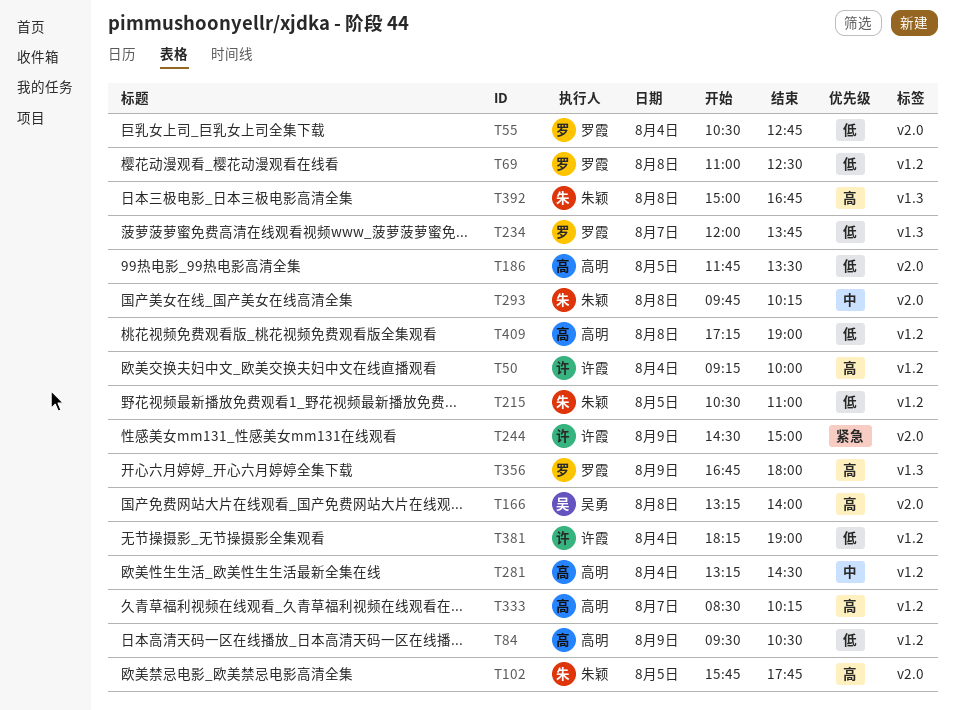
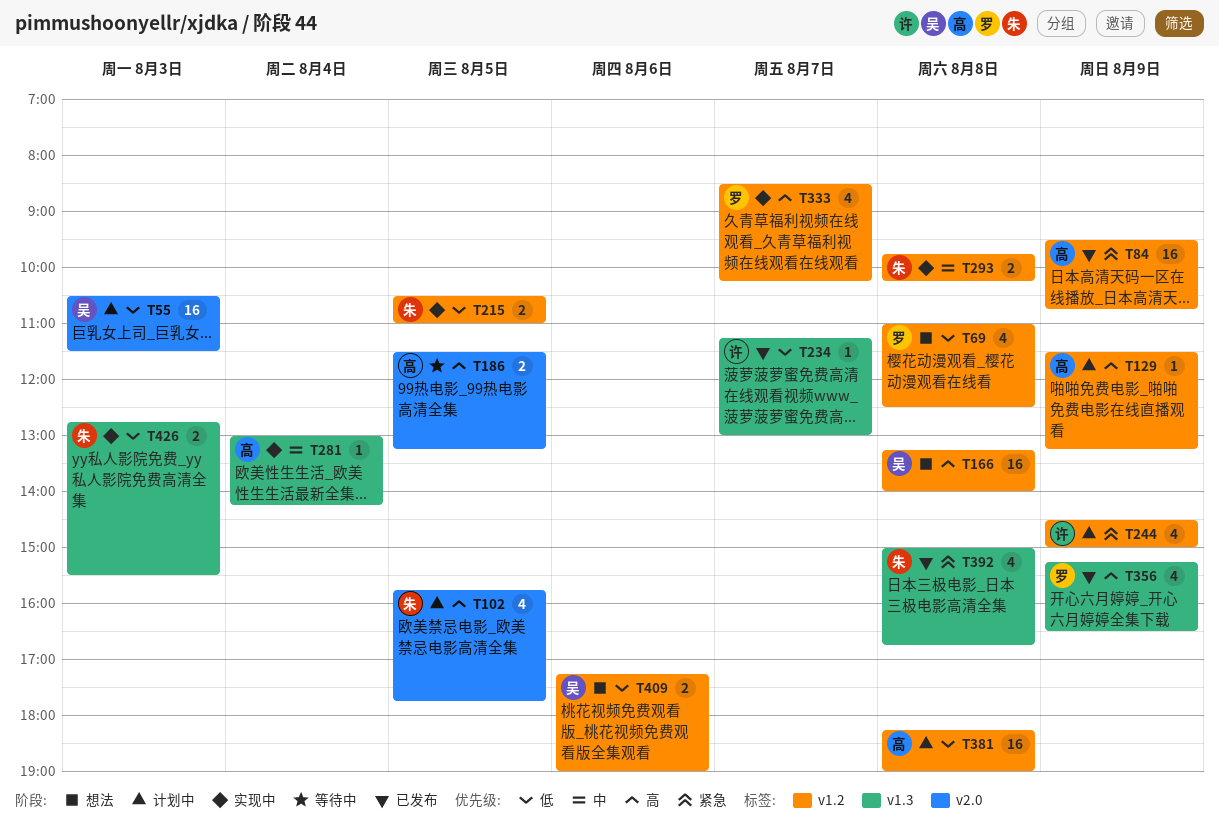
T50: present -> none
T55, owner: 罗霞 -> 吴勇
T55, day: Aug 4 -> Aug 3
T55, ends: 12:45 -> 11:30
T84, priority: 低 -> 紧急
T84, ends: 10:30 -> 10:45
T129: none -> present
T166, label: v2.0 -> v1.2
T186, priority: 低 -> 高
T186, begins: 11:45 -> 11:30
T186, ends: 13:30 -> 13:15
T234, owner: 罗霞 -> 许霞
T234, begins: 12:00 -> 11:15
T234, ends: 13:45 -> 13:00
T244, label: v2.0 -> v1.2
T281, label: v1.2 -> v1.3
T281, begins: 13:15 -> 13:00
T281, ends: 14:30 -> 14:15
T293, label: v2.0 -> v1.2
T333, owner: 高明 -> 罗霞
T356, begins: 16:45 -> 15:15
T356, ends: 18:00 -> 16:30
T381, owner: 许霞 -> 高明
T381, day: Aug 4 -> Aug 8
T392, priority: 高 -> 紧急
T409, owner: 高明 -> 吴勇
T409, day: Aug 8 -> Aug 6
T426: none -> present

